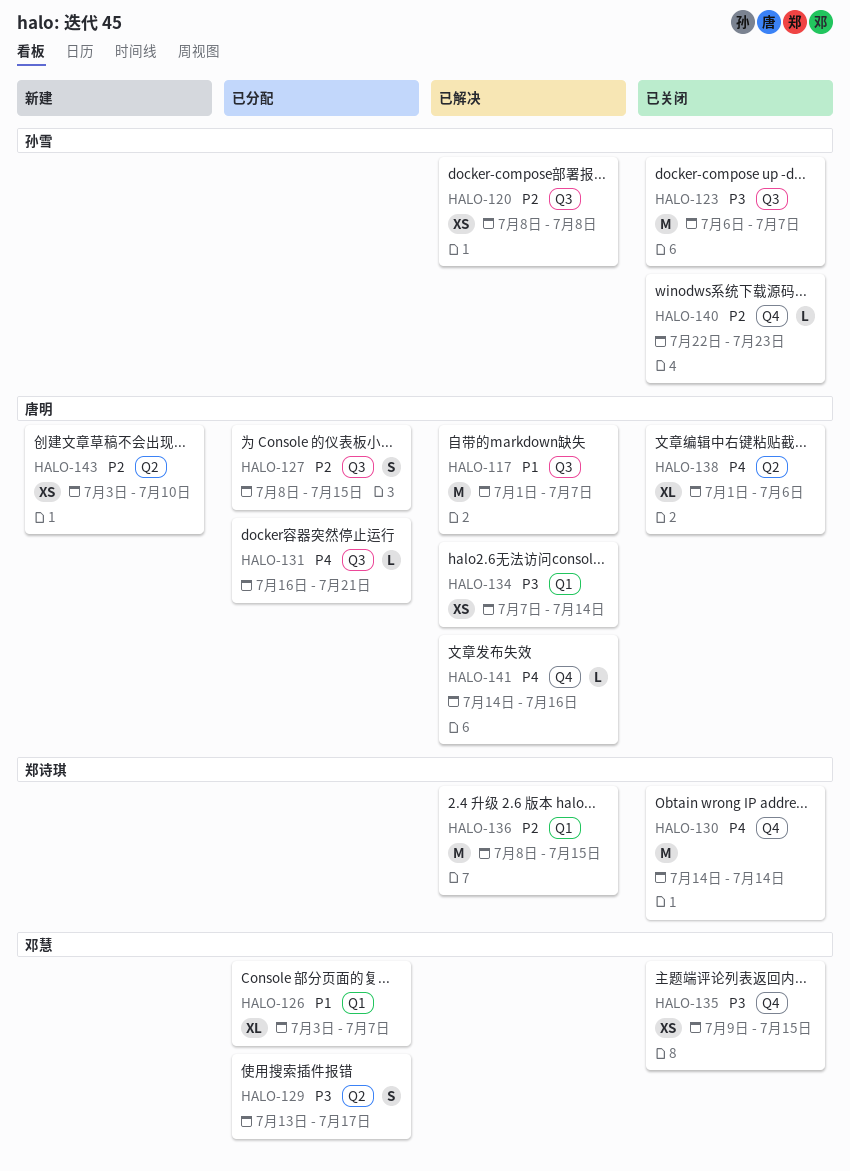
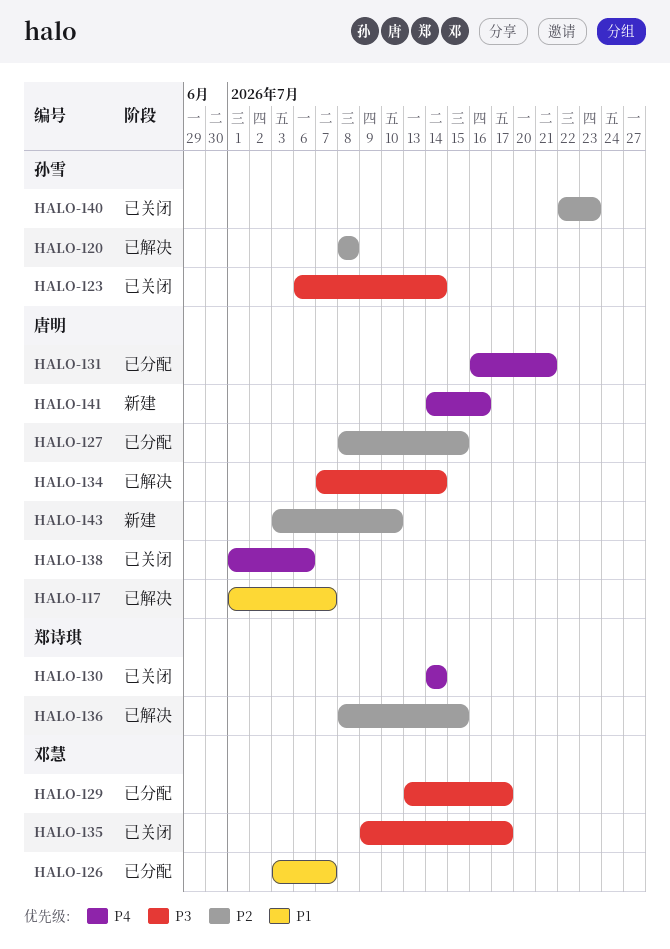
HALO-123, due: Jul 7 -> Jul 14
HALO-135, due: Jul 15 -> Jul 17
HALO-141, status: 已解决 -> 新建

